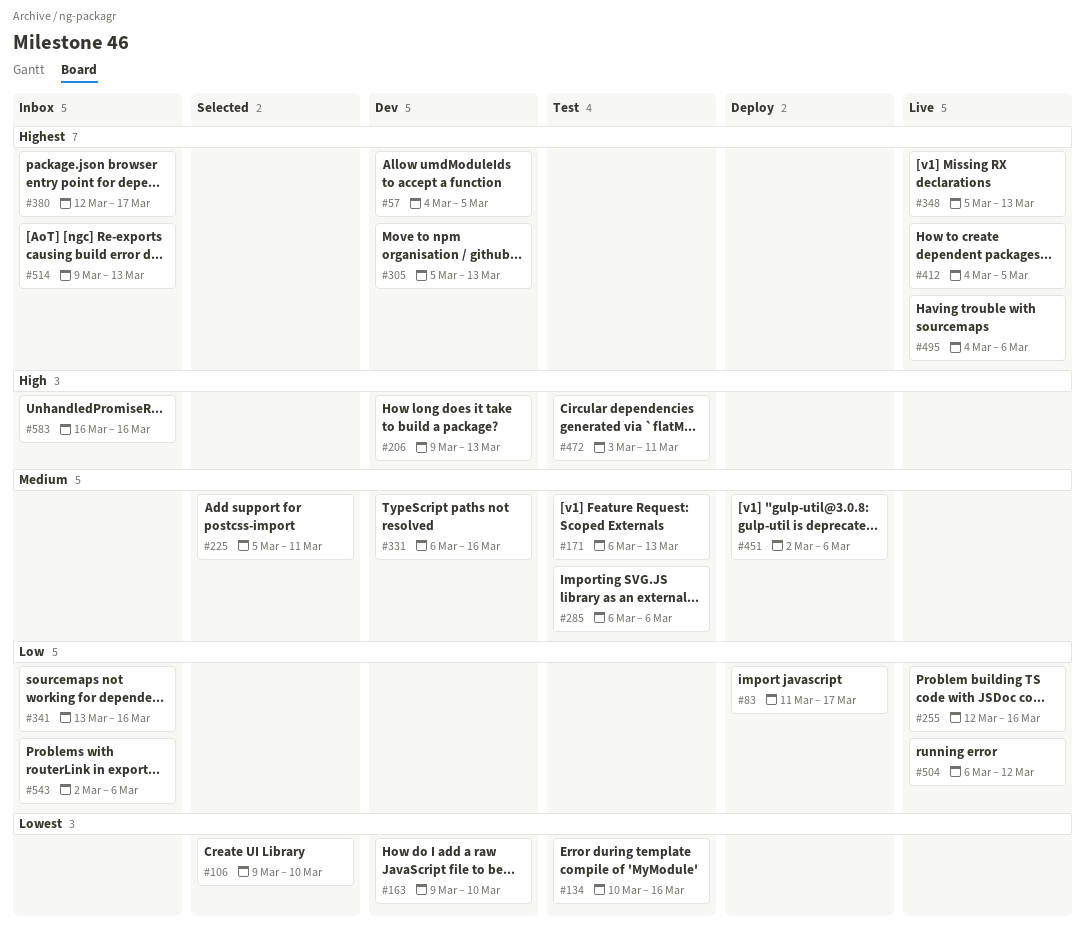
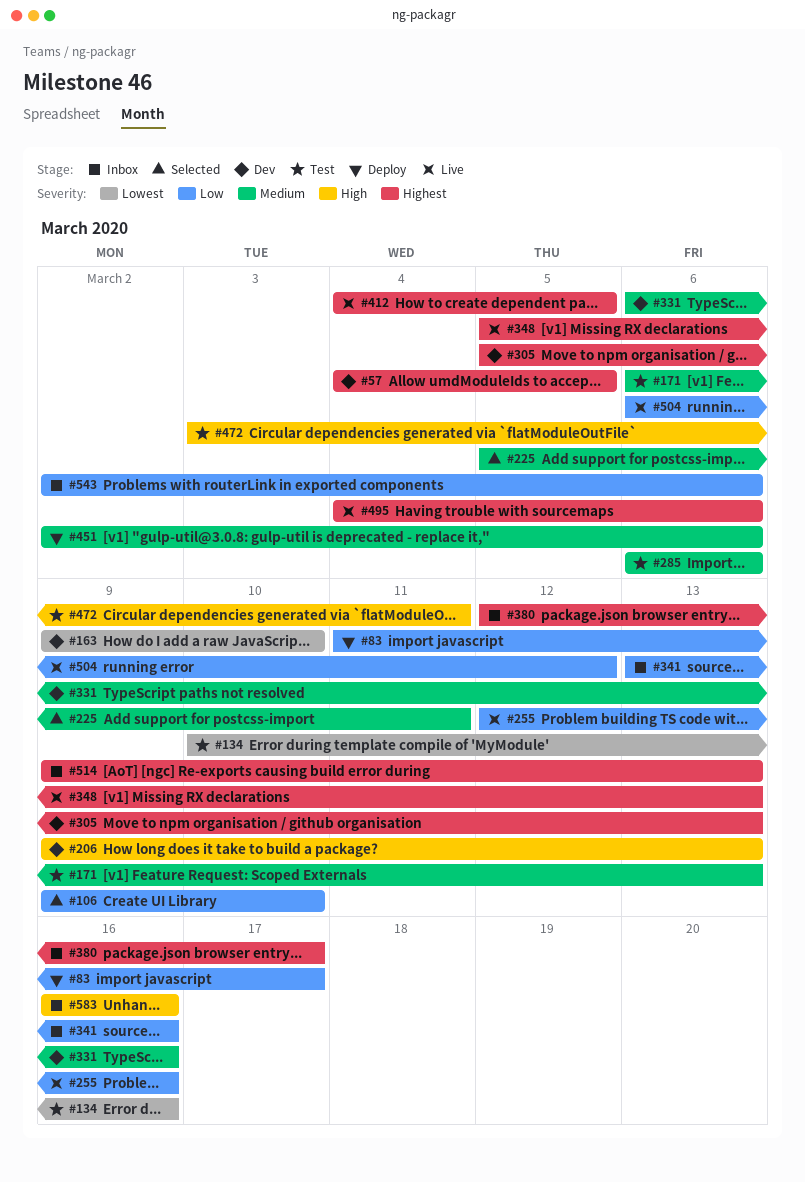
#106, priority: Lowest -> Low

